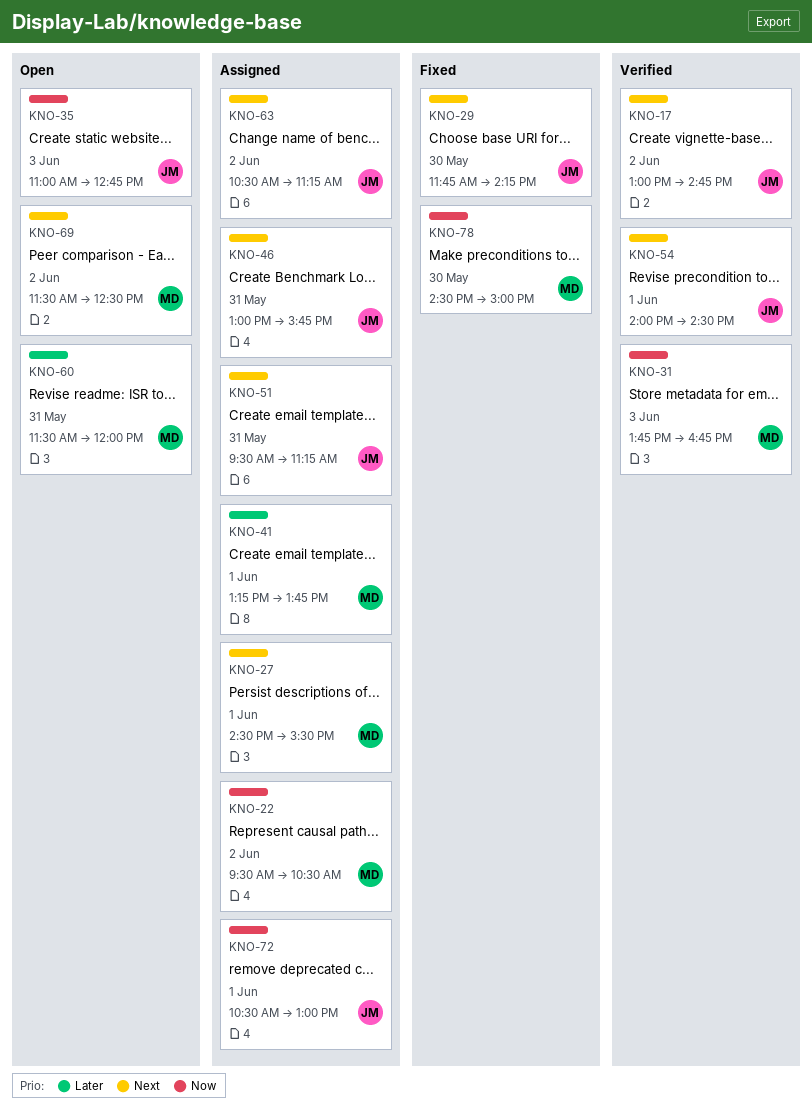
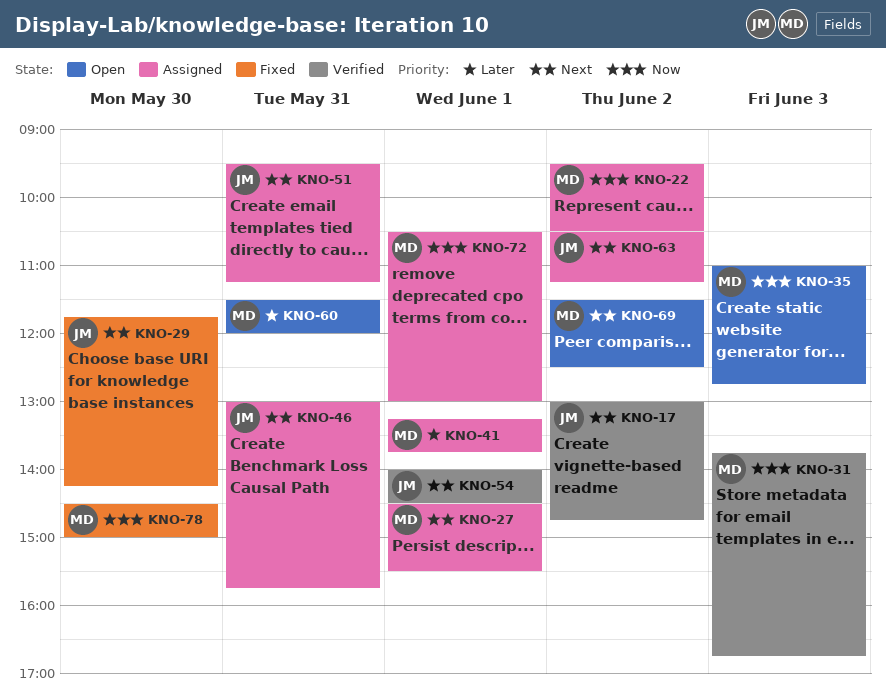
KNO-35, owner: JM -> MD
KNO-72, owner: JM -> MD

